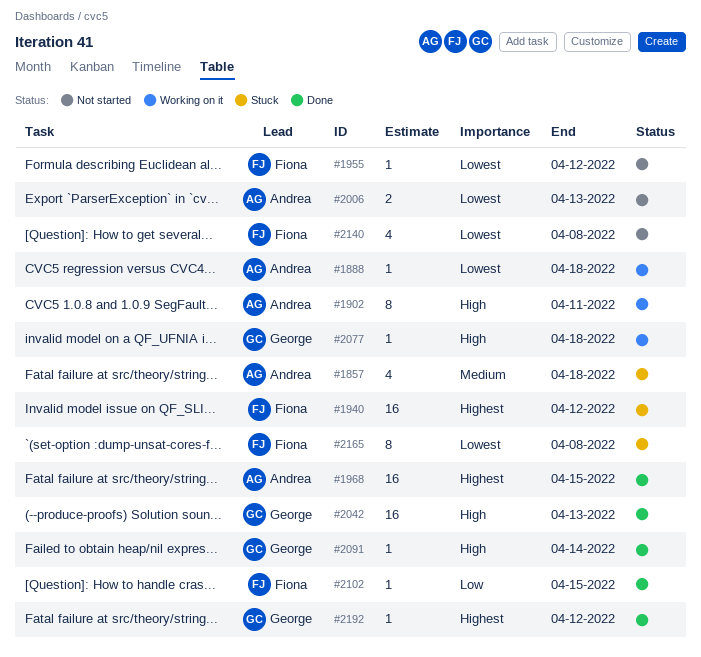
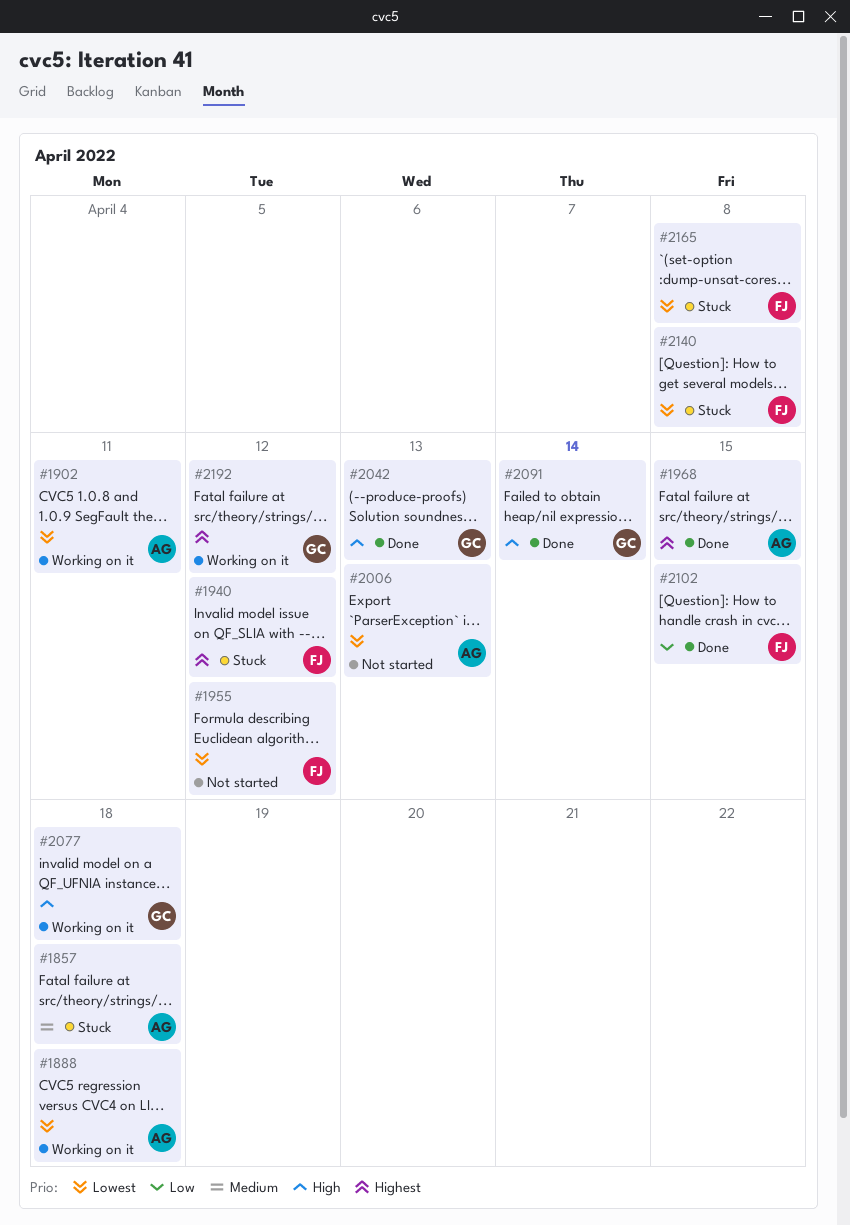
#1902, priority: High -> Lowest
#2140, status: Not started -> Stuck
#2192, status: Done -> Working on it

